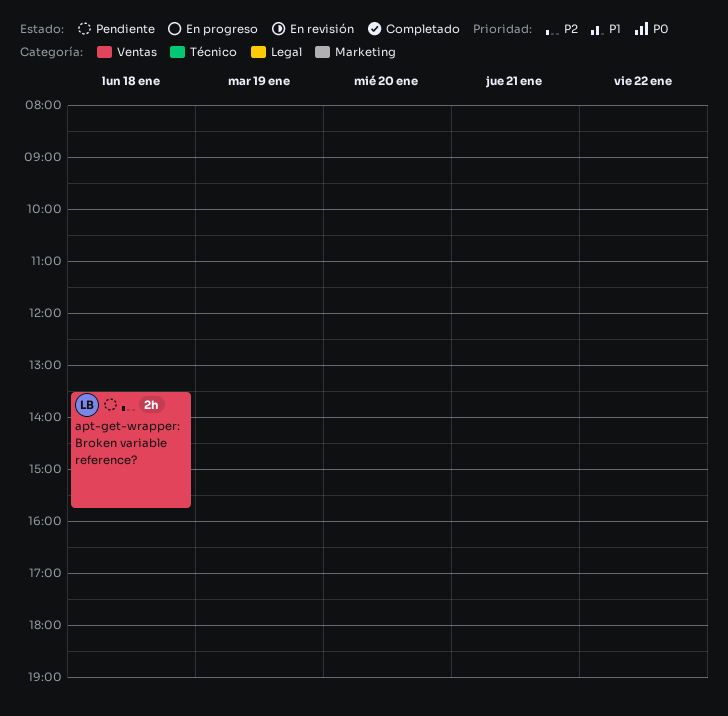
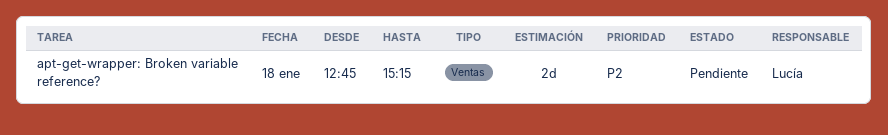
apt-get-wrapper: Broken variable reference?, estimate: 2h -> 2d
apt-get-wrapper: Broken variable reference?, begins: 13:30 -> 12:45
apt-get-wrapper: Broken variable reference?, ends: 15:45 -> 15:15

